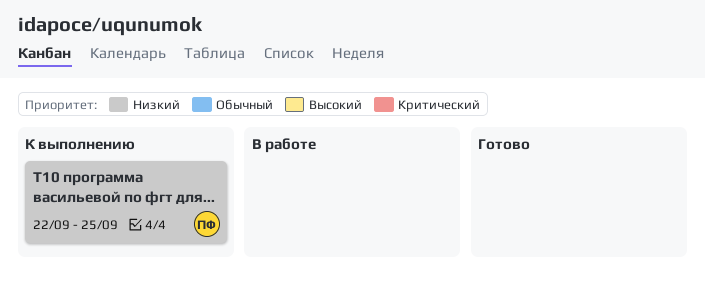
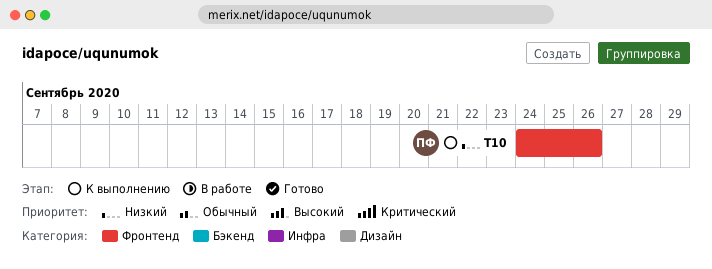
T10, start: Sep 22 -> Sep 24
T10, due: Sep 25 -> Sep 26

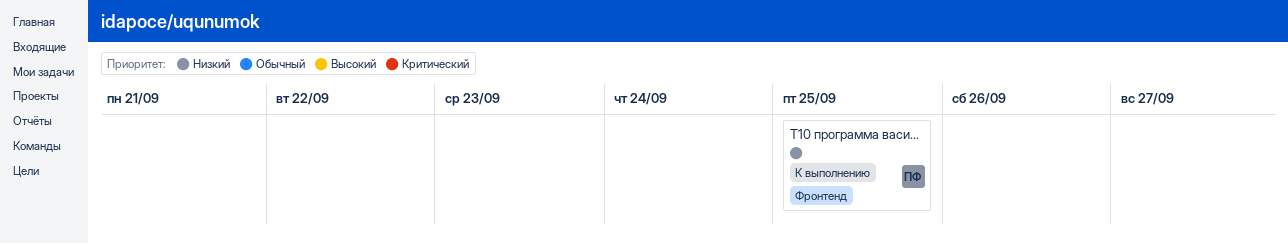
T10, due: Sep 26 -> Sep 25

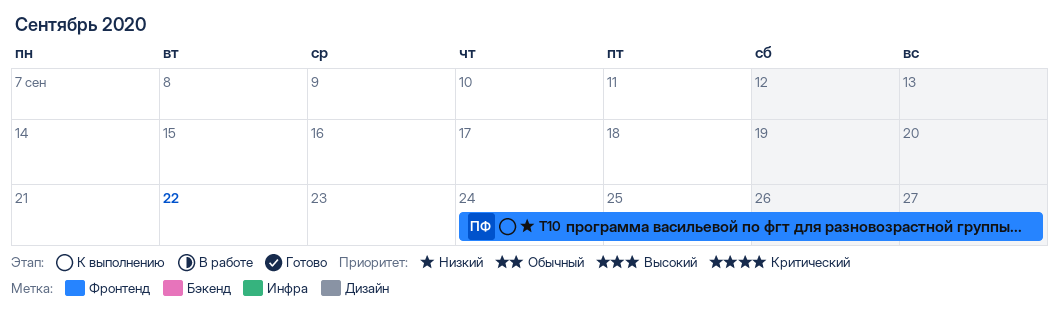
T10, due: Sep 25 -> Sep 27

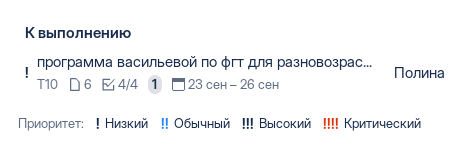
T10, start: Sep 24 -> Sep 23
T10, due: Sep 27 -> Sep 26

